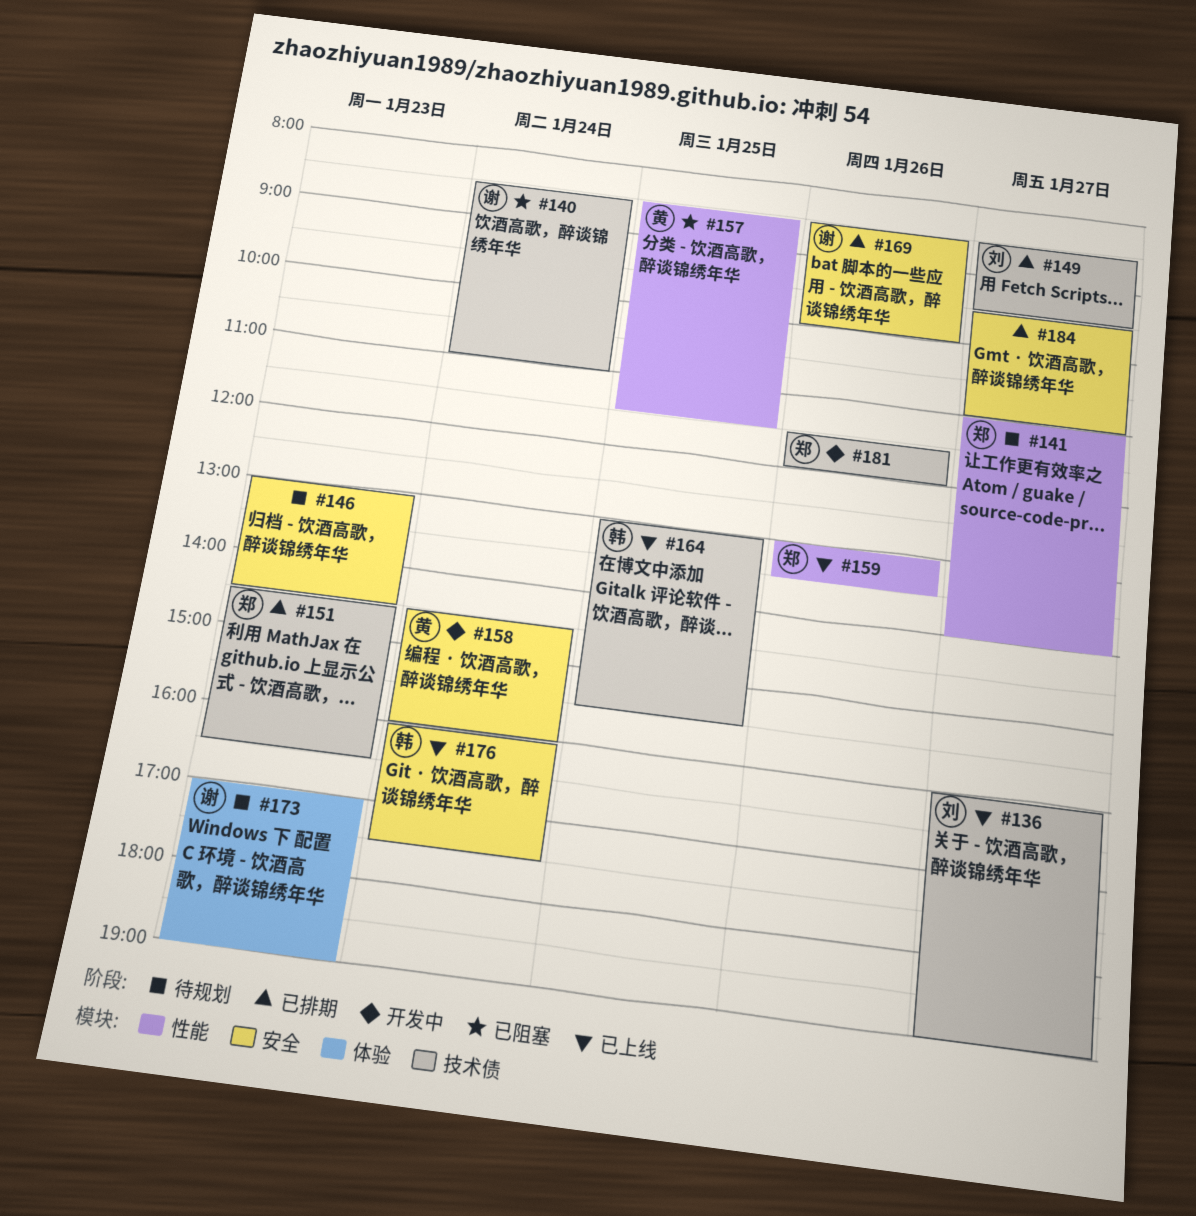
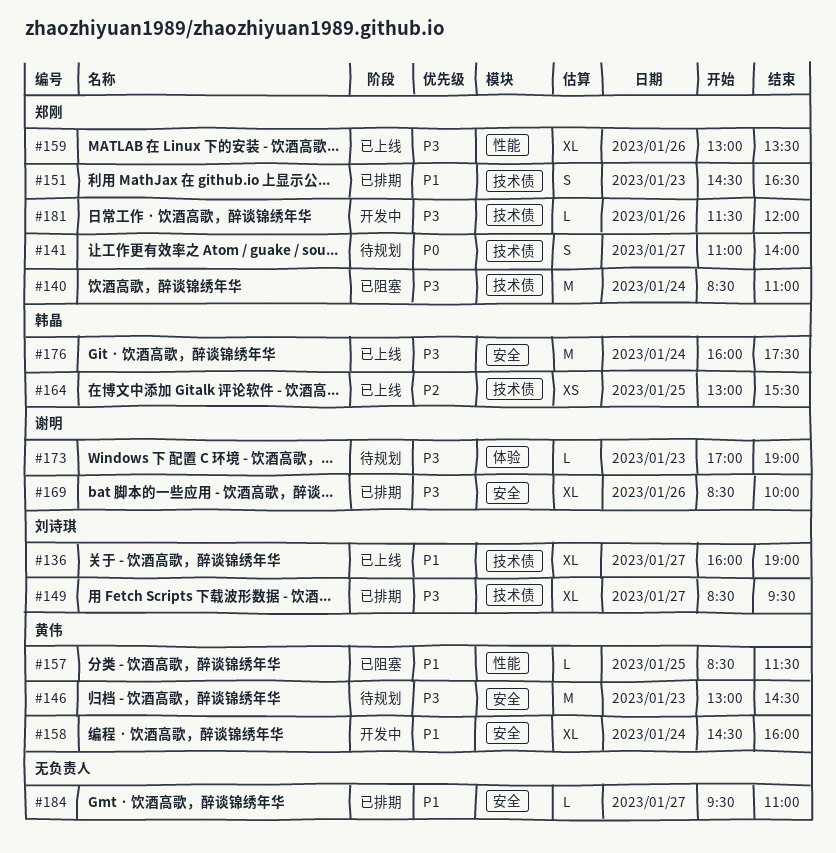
#140, owner: 谢明 -> 郑刚
#141, label: 性能 -> 技术债
#146, owner: none -> 黄伟

